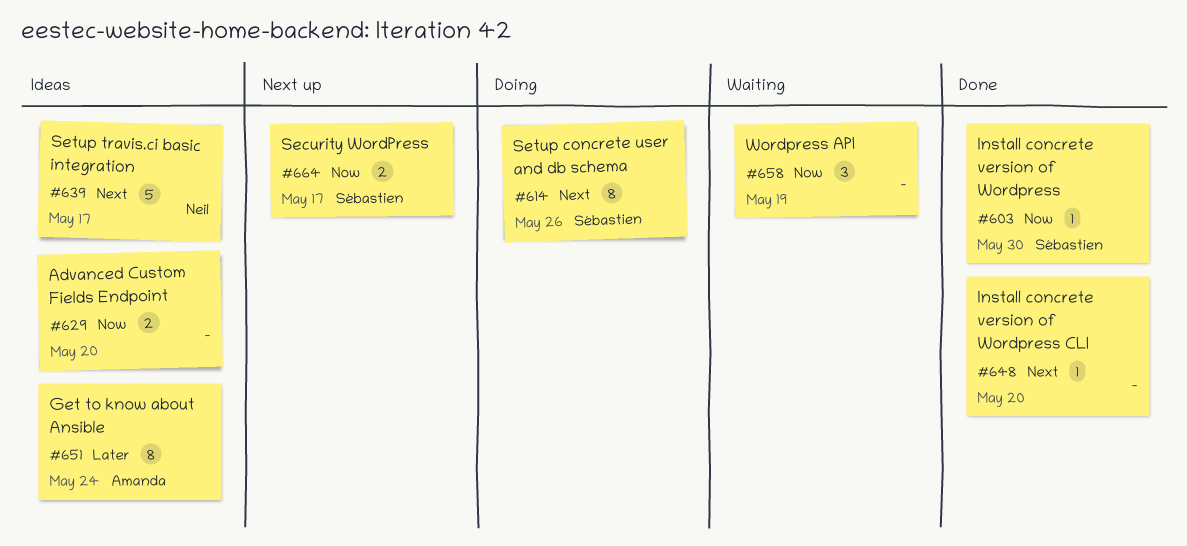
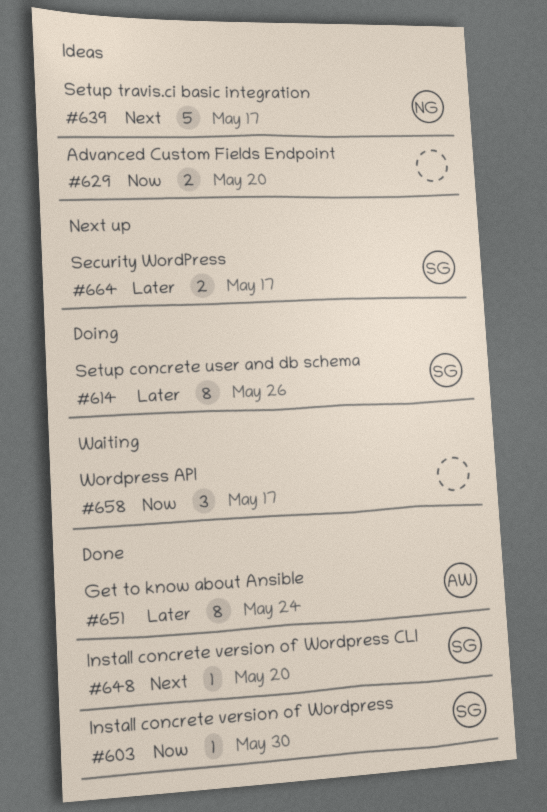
#614, priority: Next -> Later
#648, owner: none -> Sébastien
#651, status: Ideas -> Done
#658, due: May 19 -> May 17
#664, priority: Now -> Later

